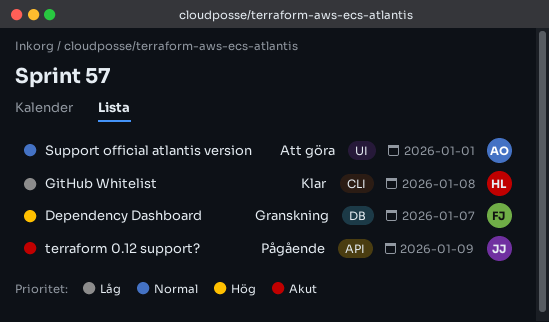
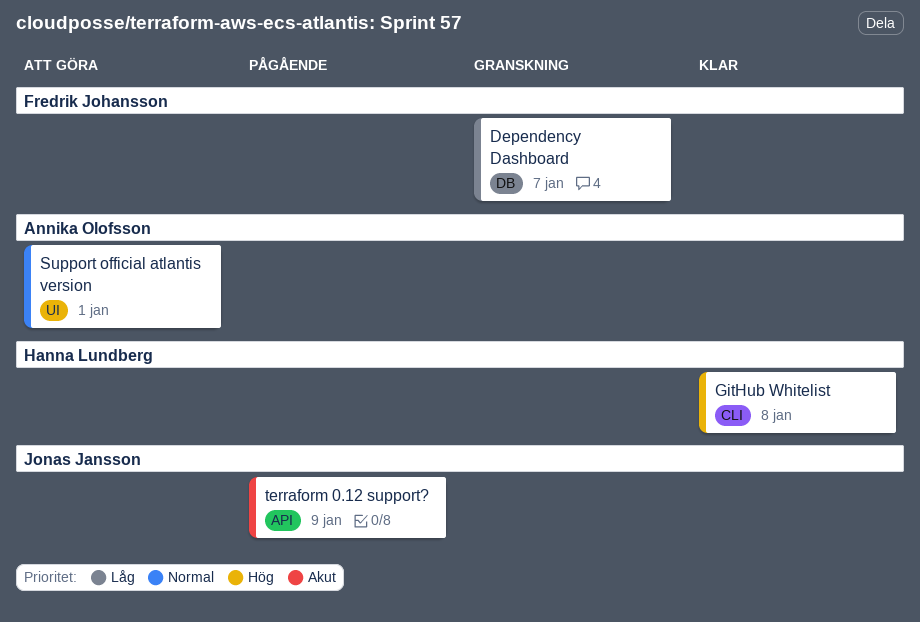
Dependency Dashboard, priority: Hög -> Låg
GitHub Whitelist, priority: Låg -> Hög

